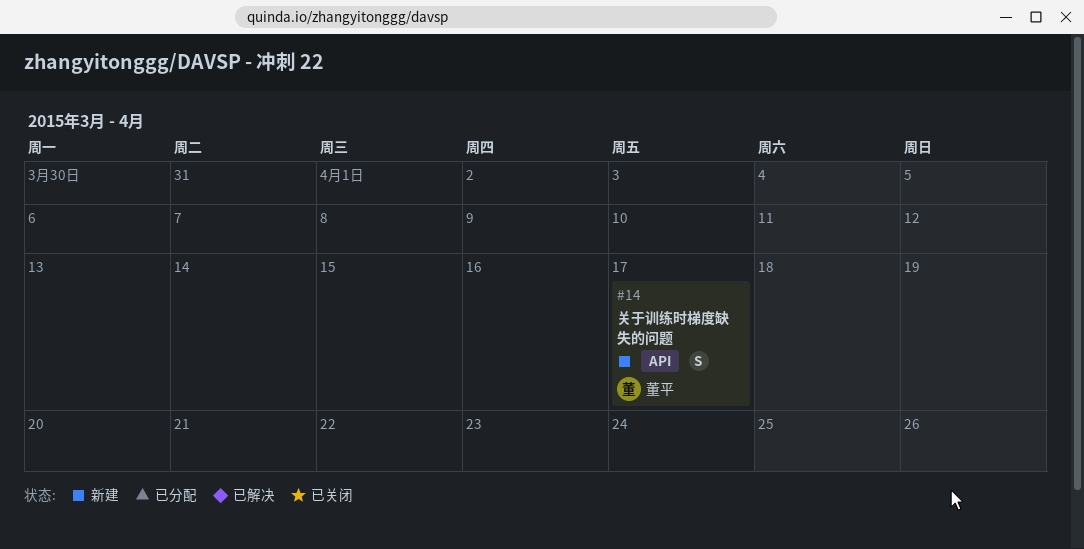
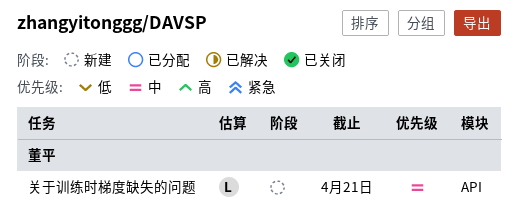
关于训练时梯度缺失的问题, estimate: S -> L
关于训练时梯度缺失的问题, due: Apr 17 -> Apr 21

